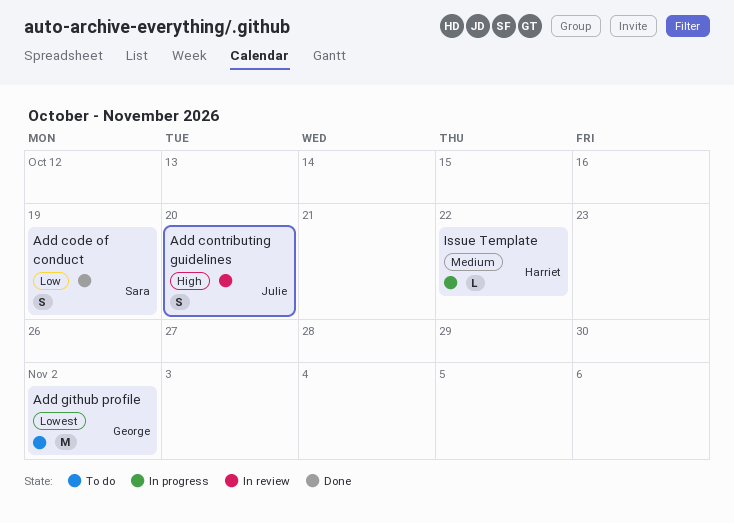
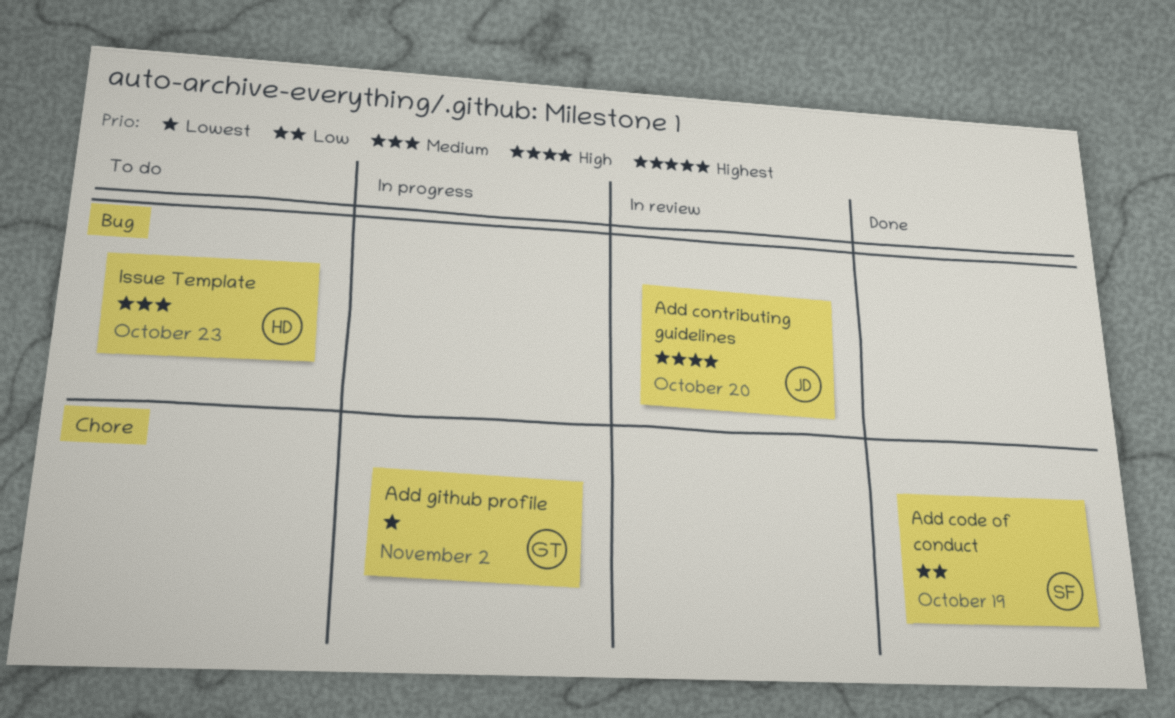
Add github profile, status: To do -> In progress
Issue Template, status: In progress -> To do
Issue Template, due: Oct 22 -> Oct 23

